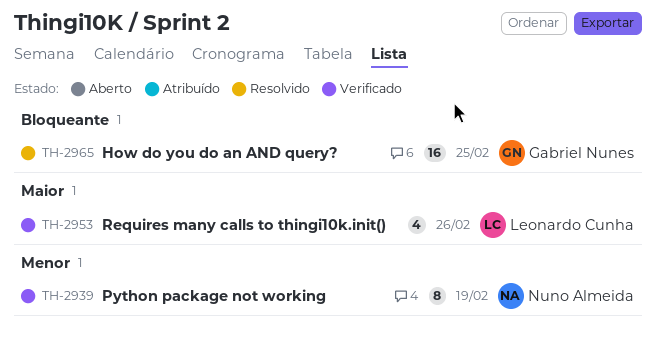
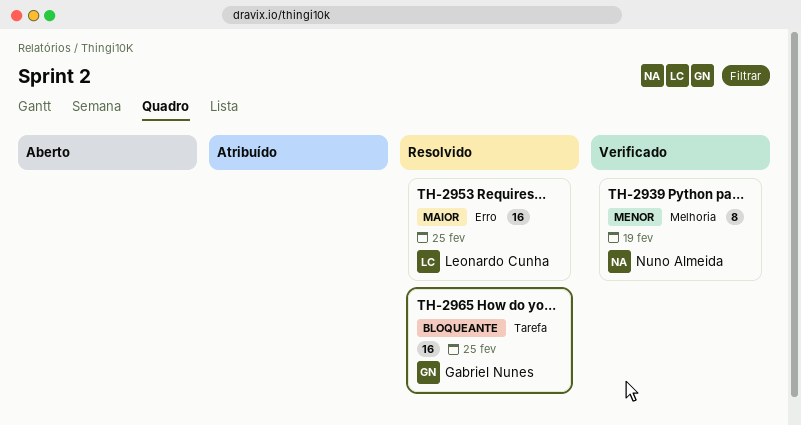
TH-2953, status: Verificado -> Resolvido
TH-2953, estimate: 4 -> 16
TH-2953, due: Feb 26 -> Feb 25

